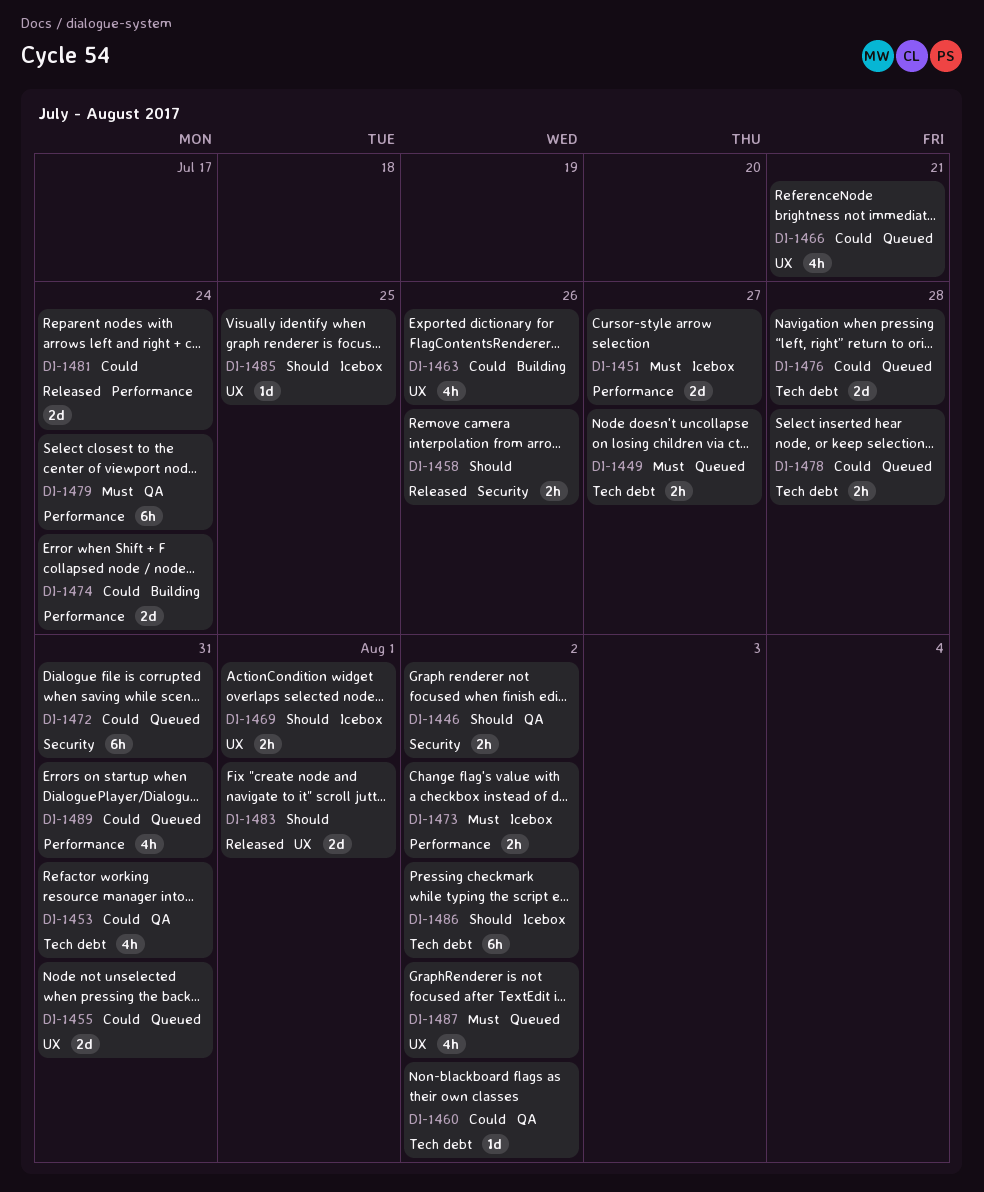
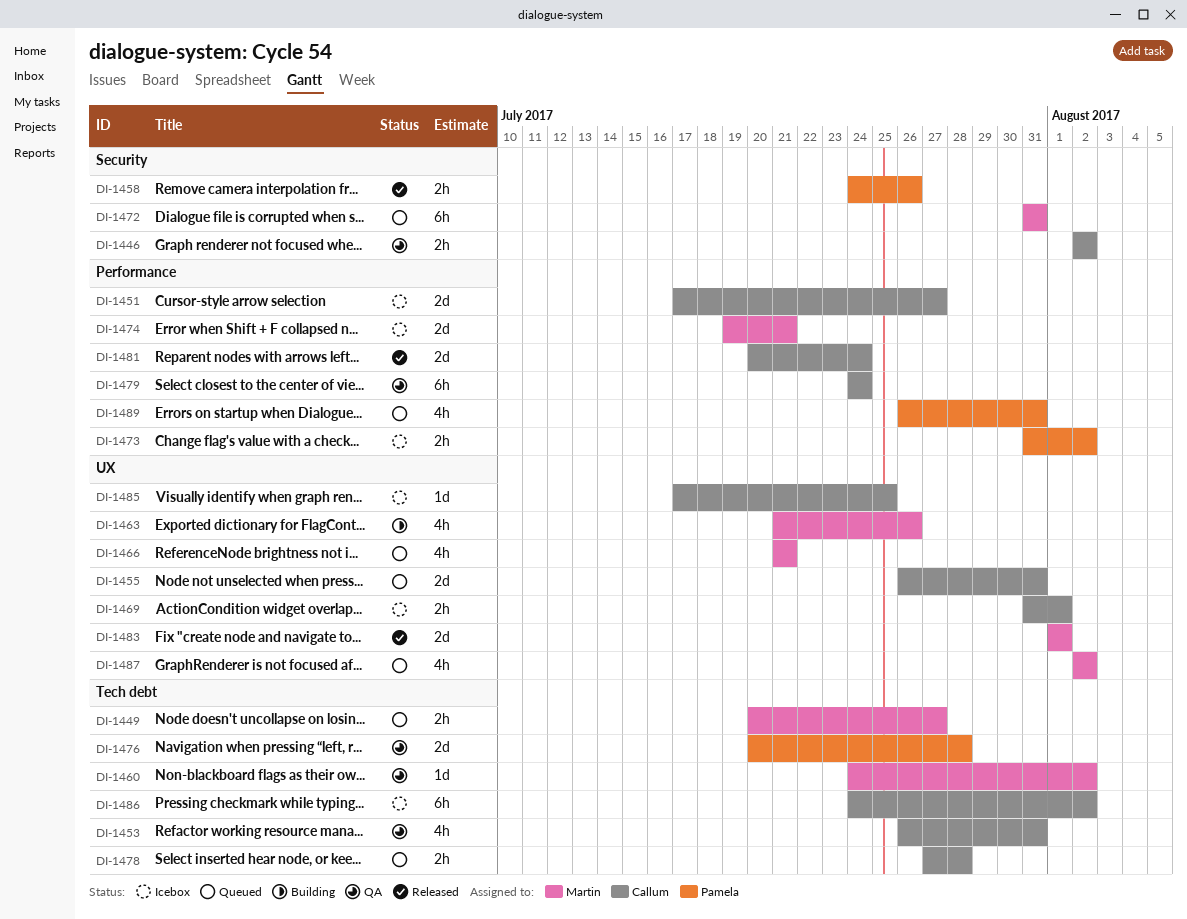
DI-1474, status: Building -> Icebox
DI-1474, due: Jul 24 -> Jul 21
DI-1476, status: Queued -> QA

